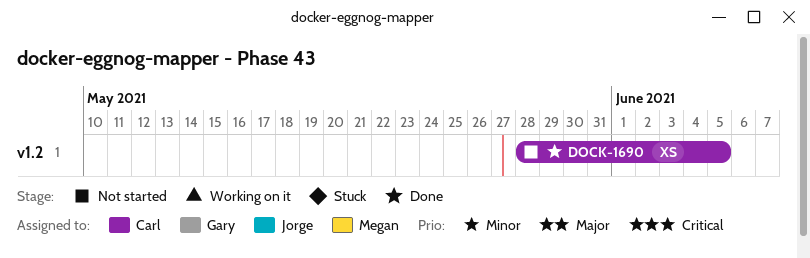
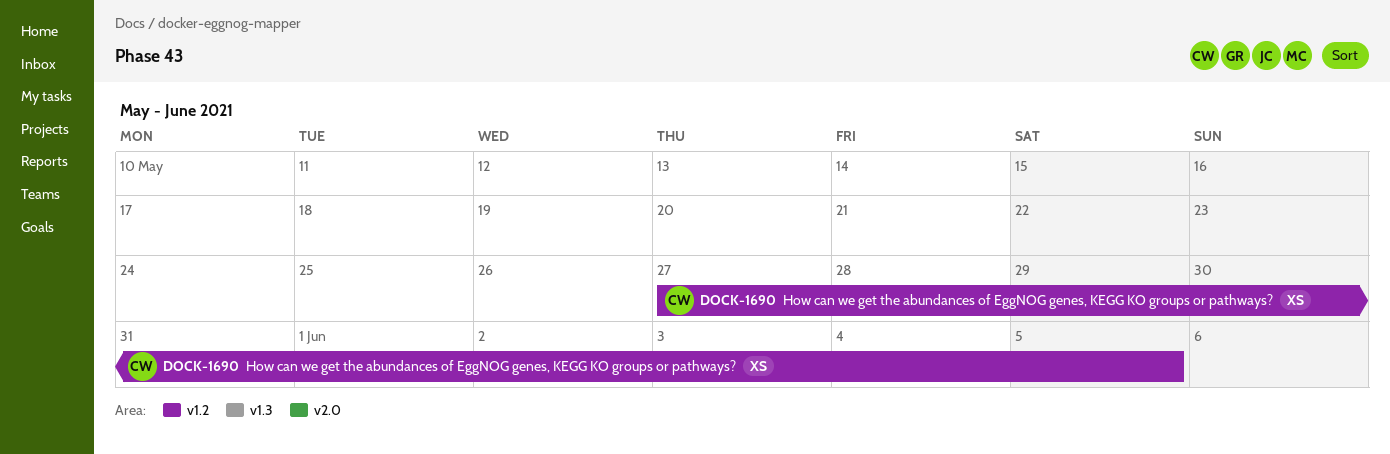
DOCK-1690, start: May 28 -> May 27

